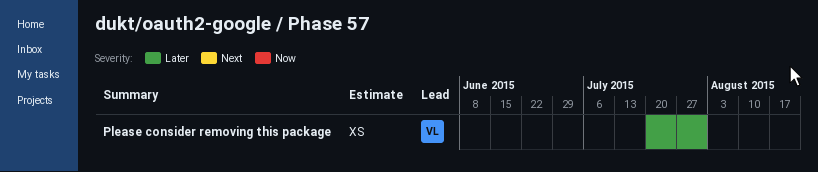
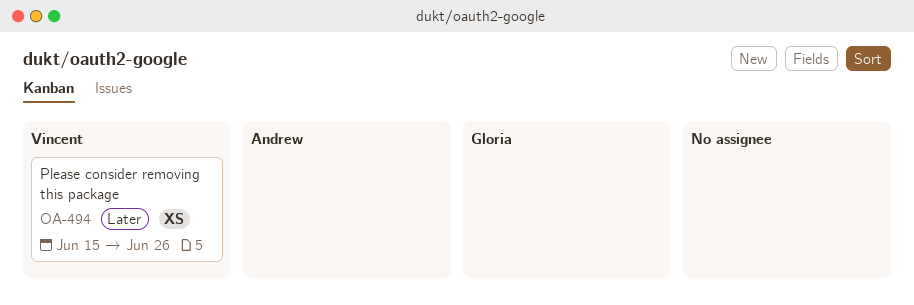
Please consider removing this package, start: Jul 20 -> Jun 15
Please consider removing this package, due: Jul 31 -> Jun 26

